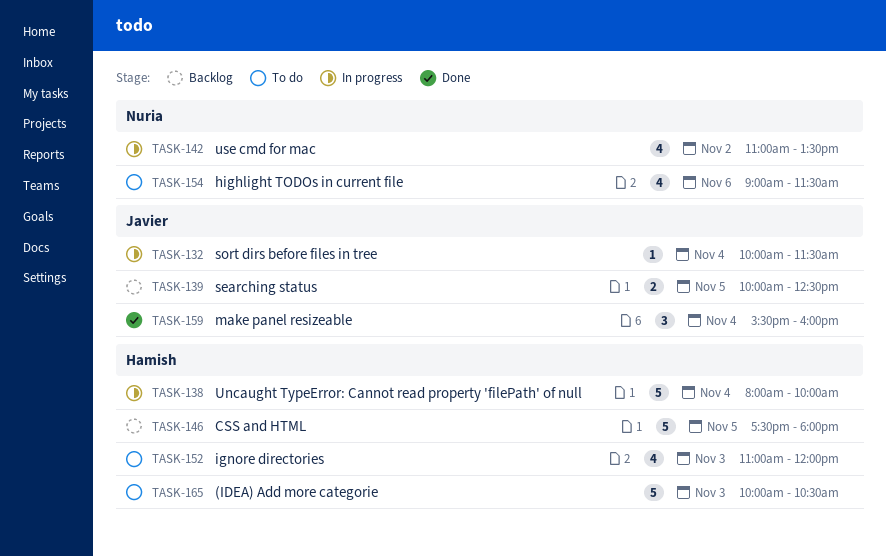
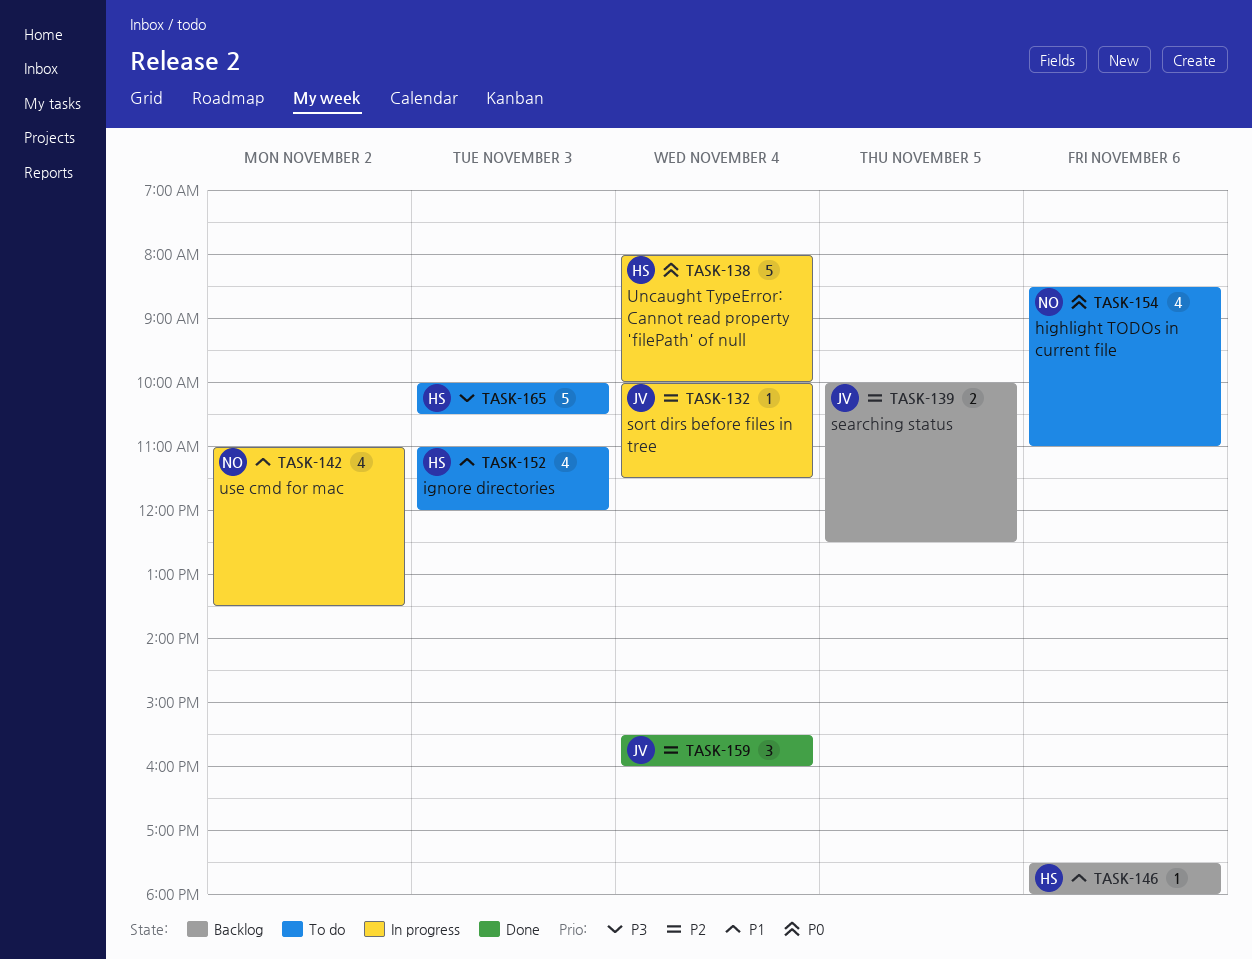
TASK-146, estimate: 5 -> 1
TASK-146, day: Nov 5 -> Nov 6
TASK-154, begins: 09:00 -> 08:30
TASK-154, ends: 11:30 -> 11:00

